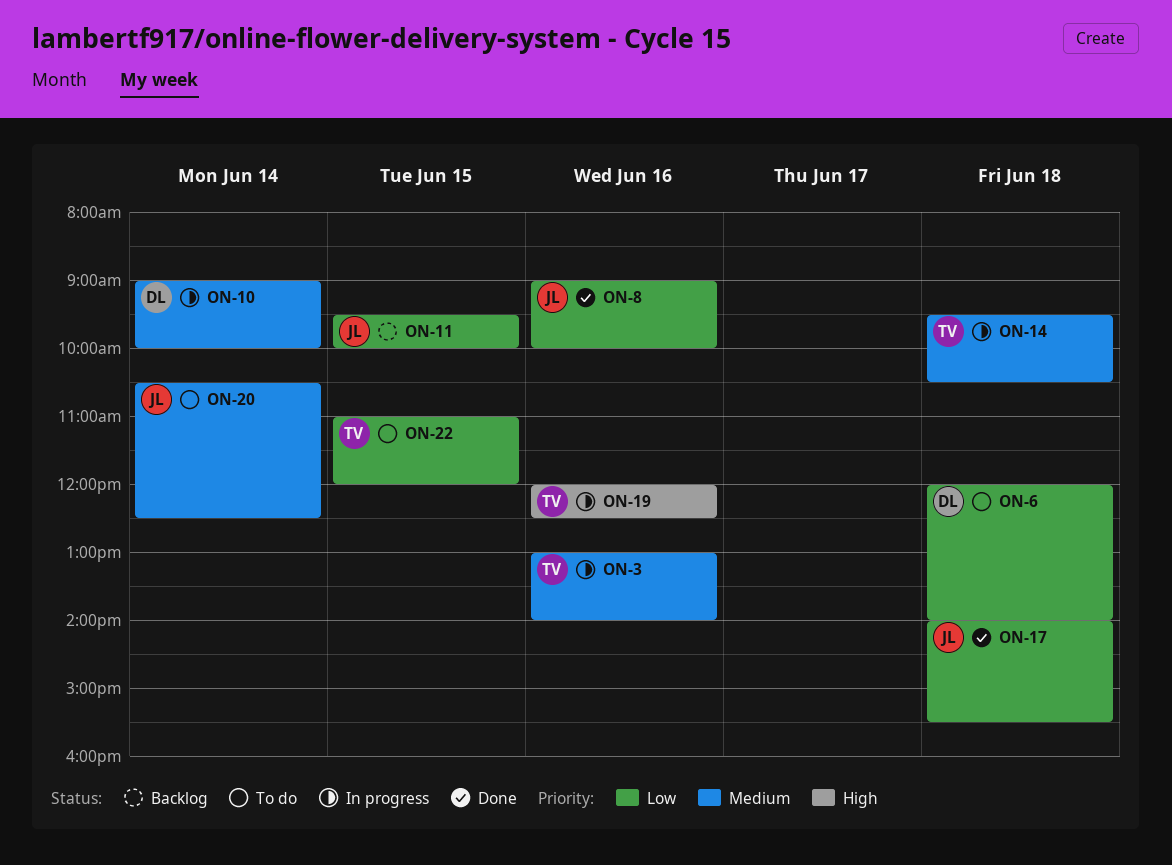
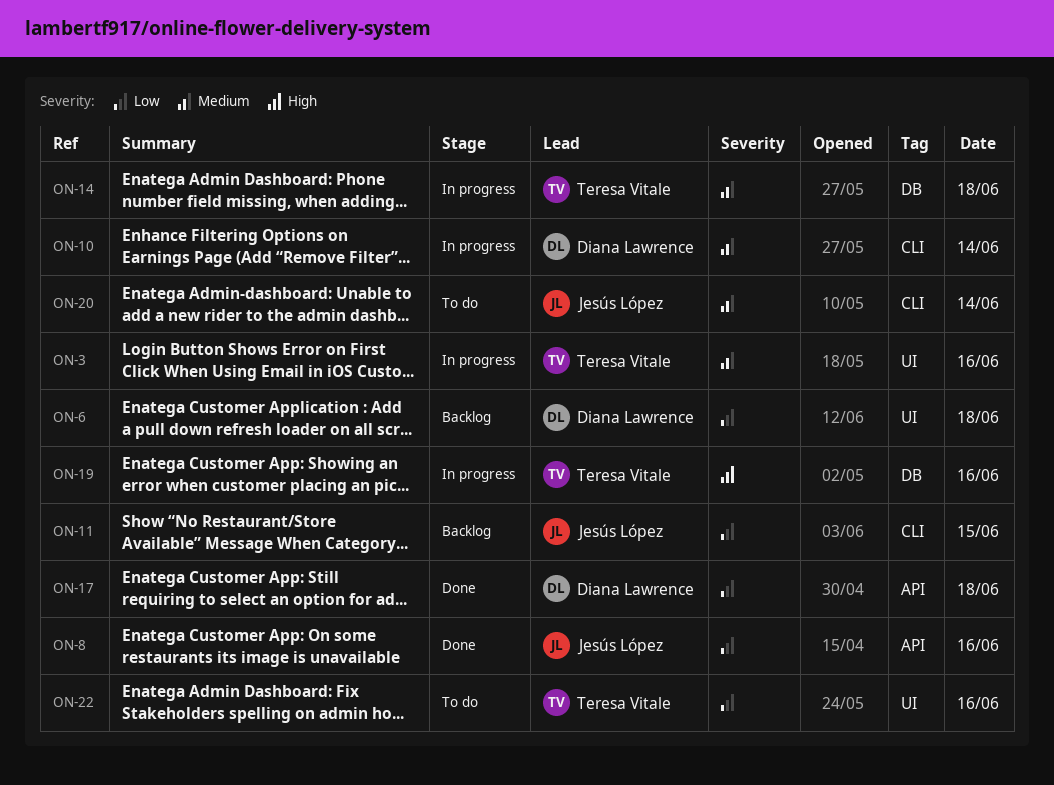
ON-6, status: To do -> Backlog
ON-17, owner: Jesús López -> Diana Lawrence
ON-22, day: Jun 15 -> Jun 16

